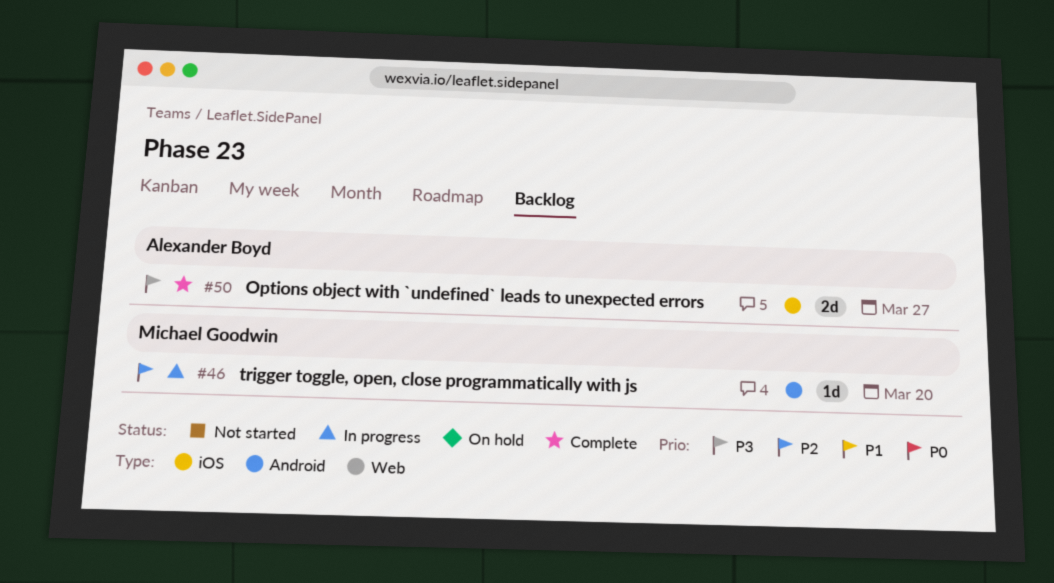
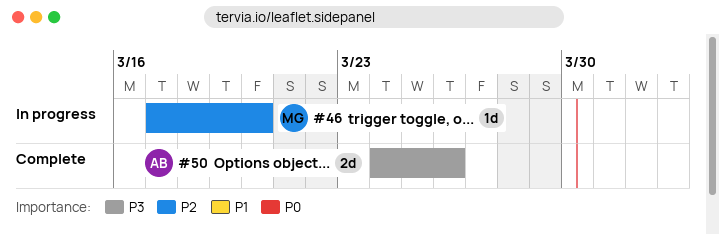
#50, due: Mar 27 -> Mar 26

